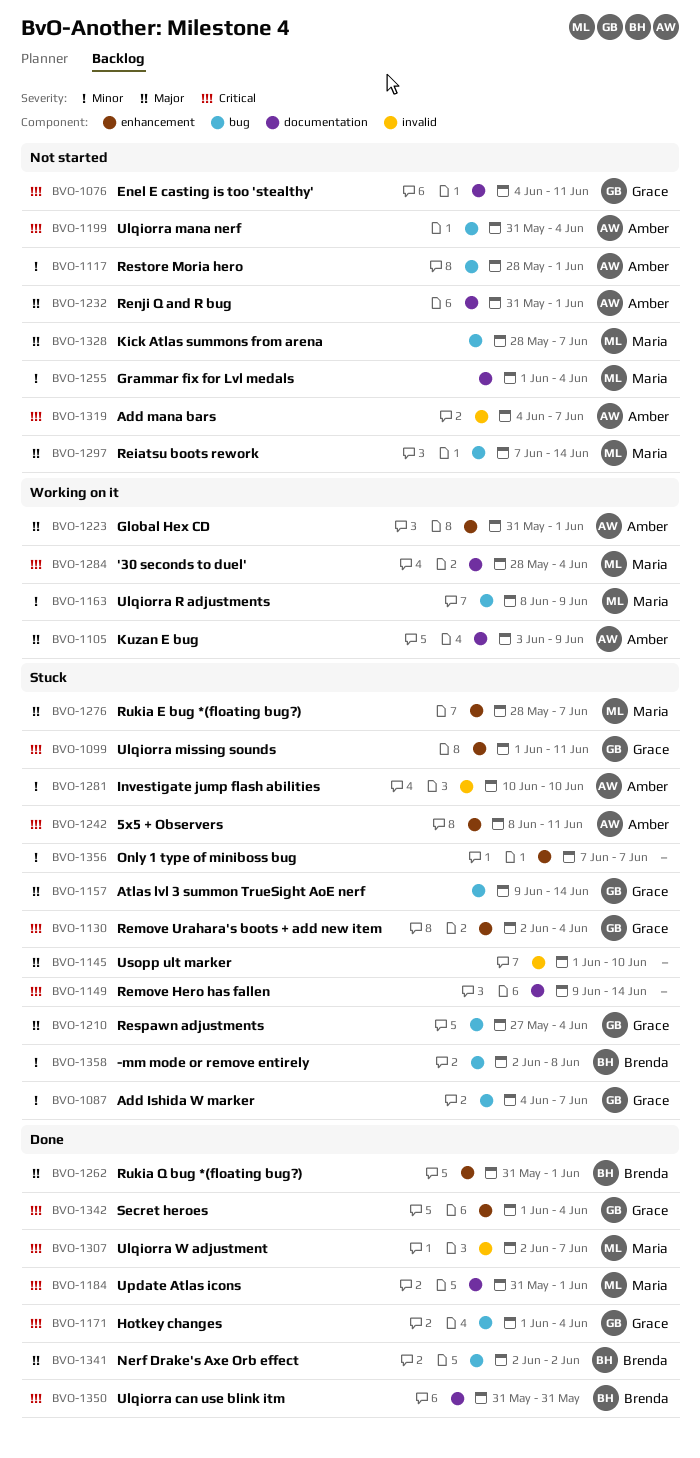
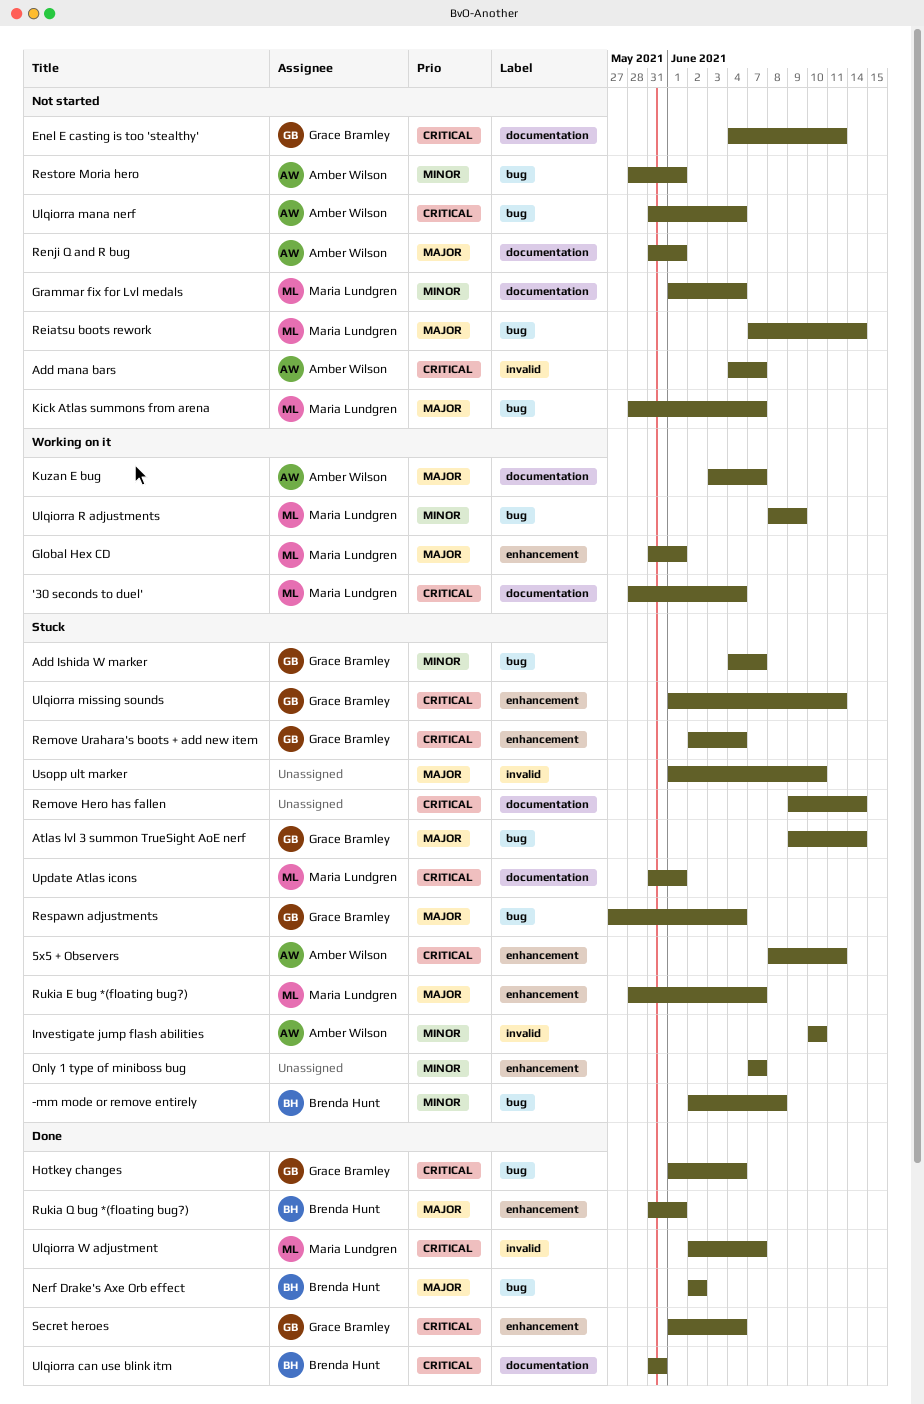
Global Hex CD, owner: Amber Wilson -> Maria Lundgren
Kuzan E bug, due: Jun 9 -> Jun 7
Update Atlas icons, status: Done -> Stuck

